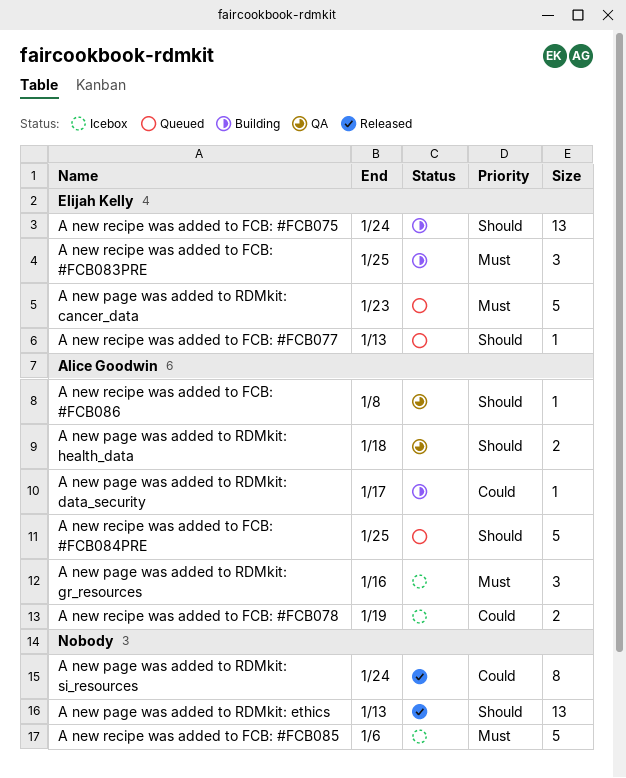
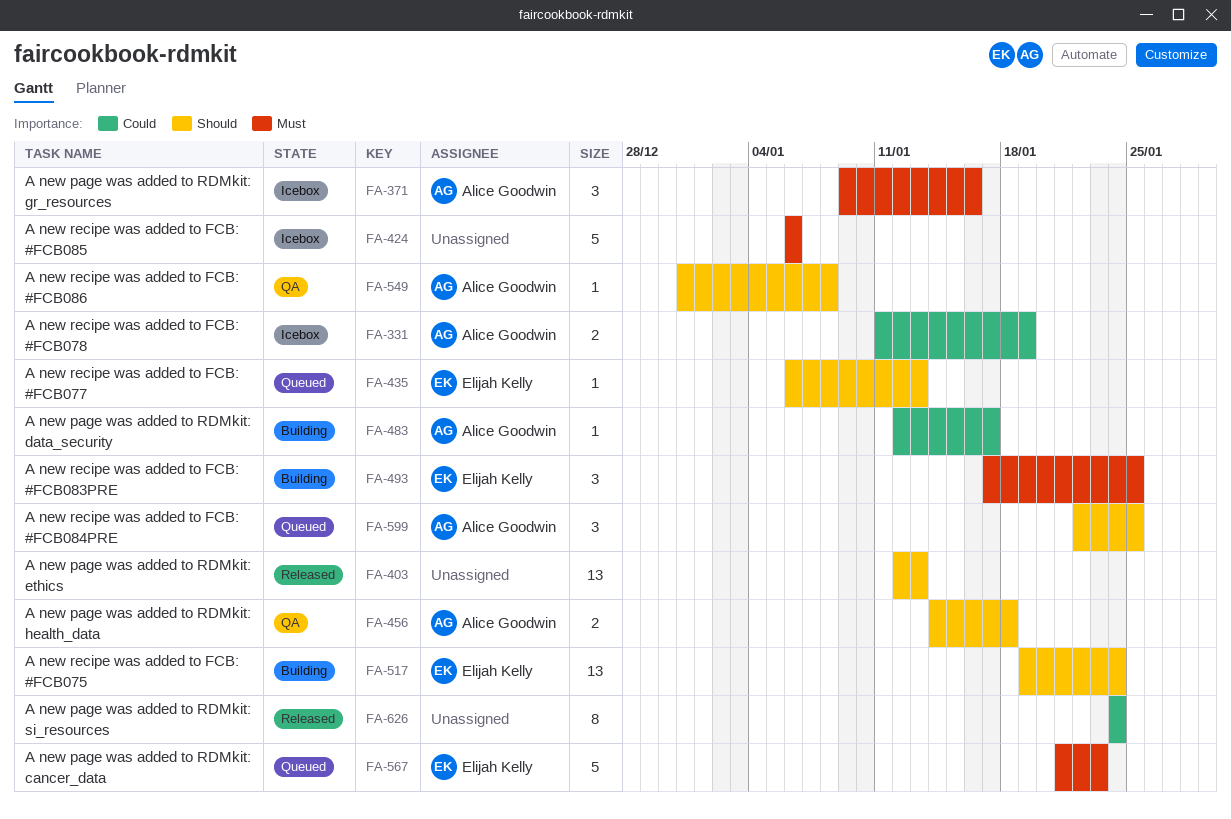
A new recipe was added to FCB: #FCB084PRE, estimate: 5 -> 3

